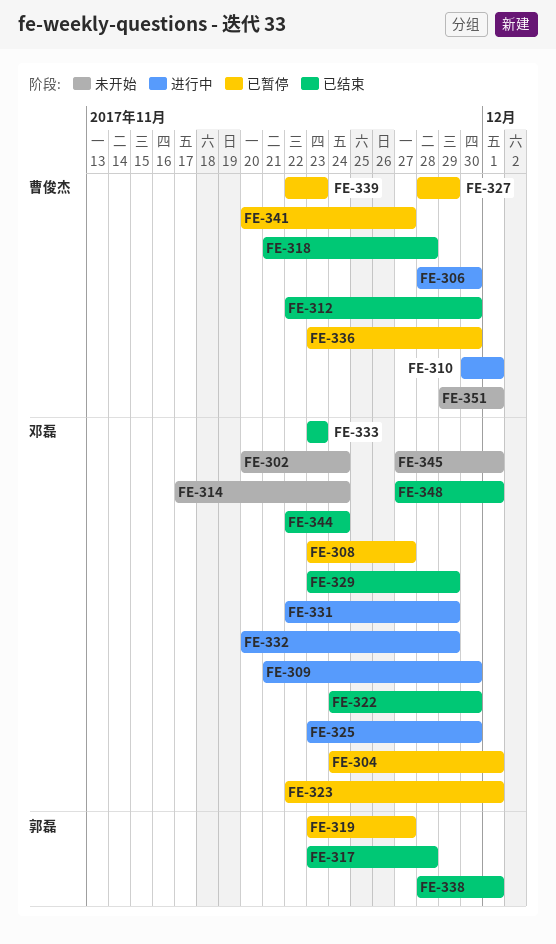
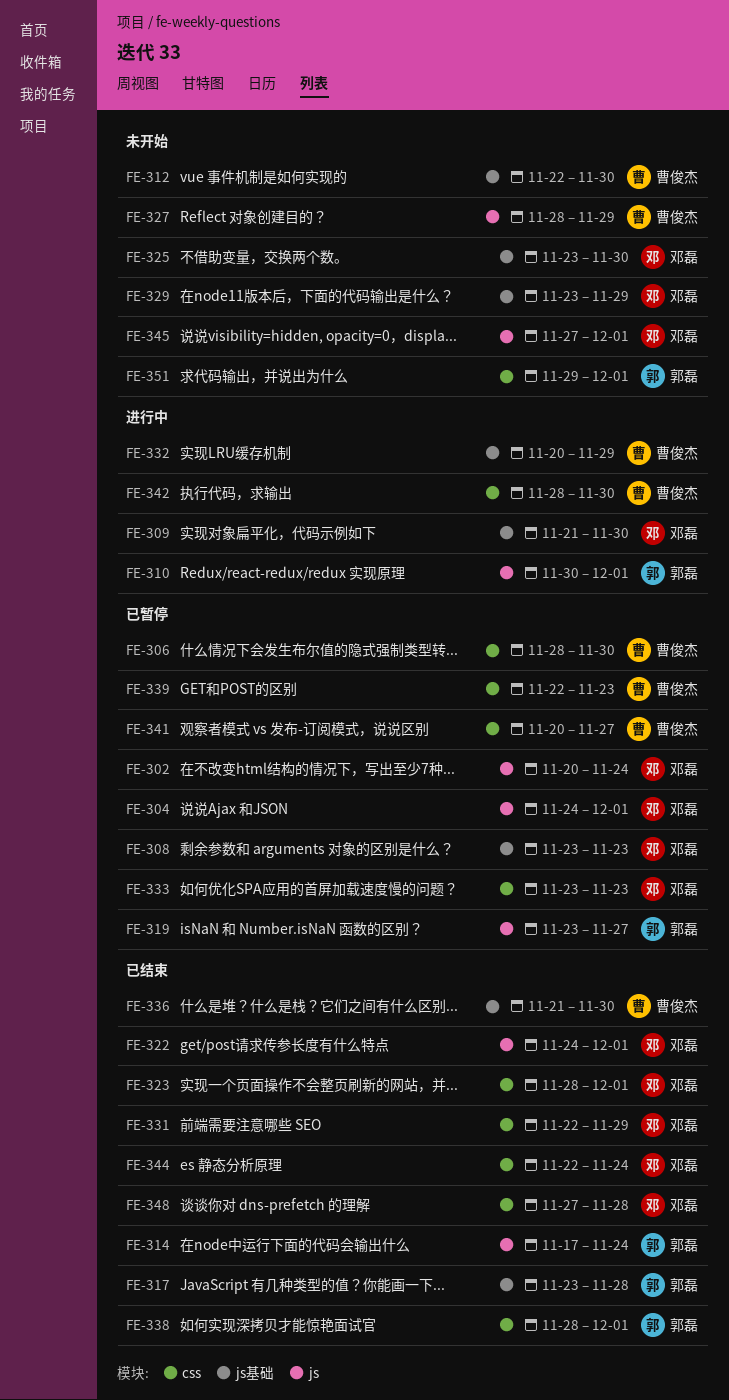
FE-302, status: 未开始 -> 已暂停
FE-306, status: 进行中 -> 已暂停
FE-308, due: Nov 27 -> Nov 23
FE-310, owner: 曹俊杰 -> 郭磊
FE-312, status: 已结束 -> 未开始
FE-314, status: 未开始 -> 已结束
FE-314, owner: 邓磊 -> 郭磊
FE-318: present -> none
FE-322, due: Nov 30 -> Dec 1
FE-323, status: 已暂停 -> 已结束
FE-323, start: Nov 22 -> Nov 28
FE-325, status: 进行中 -> 未开始
FE-327, status: 已暂停 -> 未开始
FE-329, status: 已结束 -> 未开始
FE-331, status: 进行中 -> 已结束
FE-332, owner: 邓磊 -> 曹俊杰
FE-333, status: 已结束 -> 已暂停
FE-336, status: 已暂停 -> 已结束
FE-336, start: Nov 23 -> Nov 21
FE-342: none -> present
FE-348, due: Dec 1 -> Nov 28
FE-351, owner: 曹俊杰 -> 郭磊

